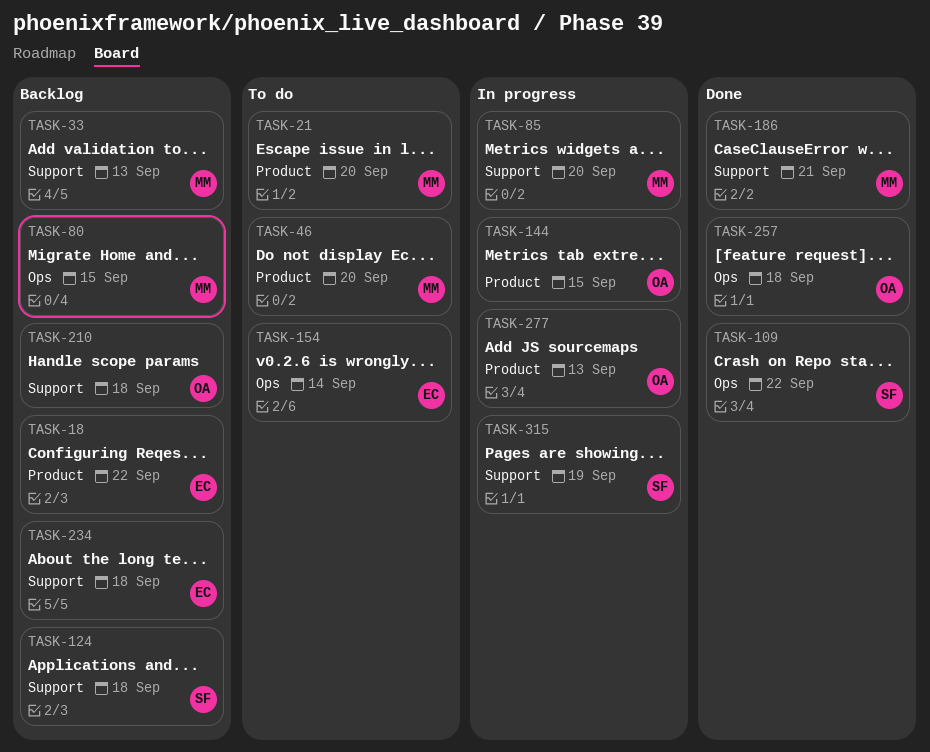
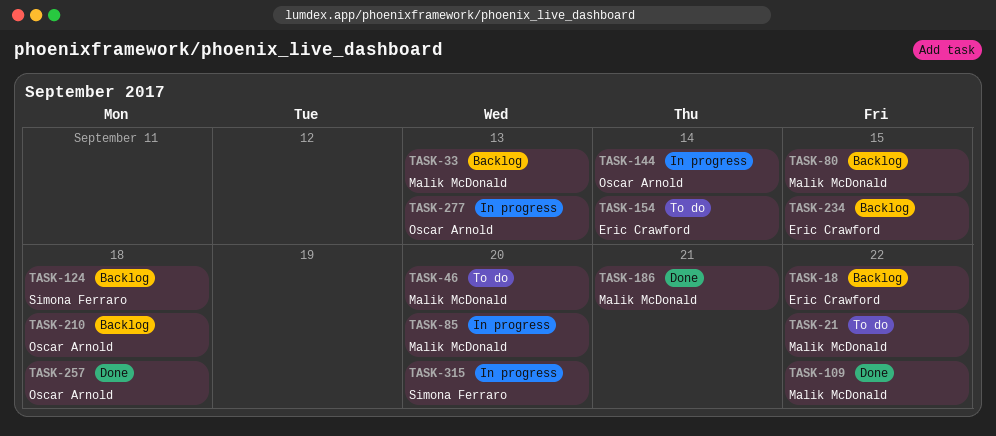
TASK-21, due: Sep 20 -> Sep 22
TASK-109, owner: Simona Ferraro -> Malik McDonald
TASK-144, due: Sep 15 -> Sep 14
TASK-234, due: Sep 18 -> Sep 15
TASK-315, due: Sep 19 -> Sep 20

